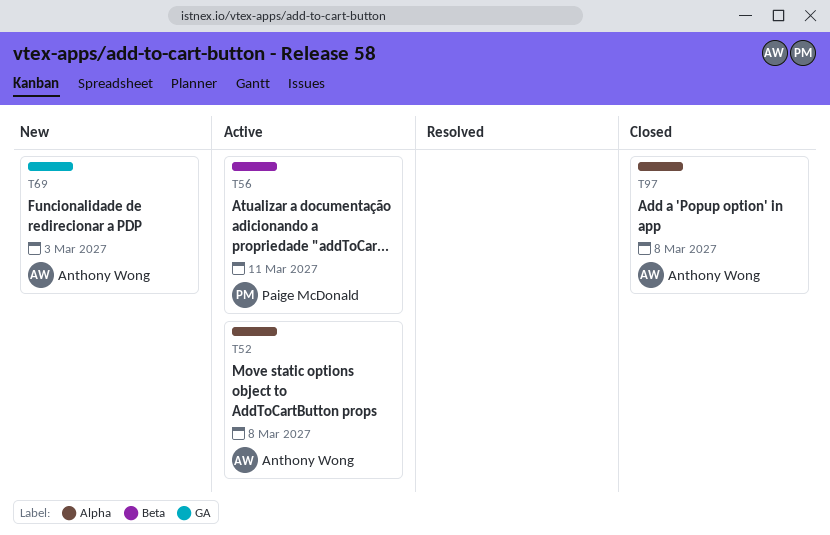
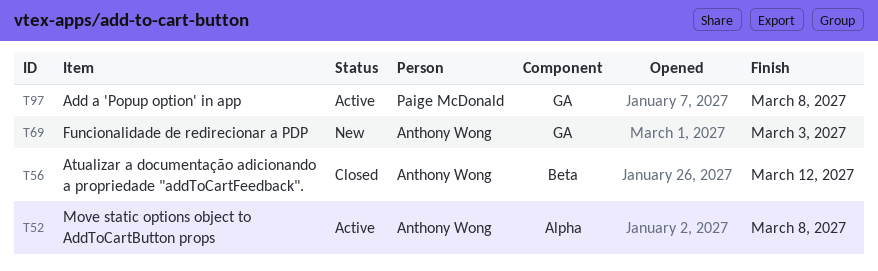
T56, status: Active -> Closed
T56, owner: Paige McDonald -> Anthony Wong
T56, due: Mar 11 -> Mar 12
T97, status: Closed -> Active
T97, owner: Anthony Wong -> Paige McDonald
T97, label: Alpha -> GA

